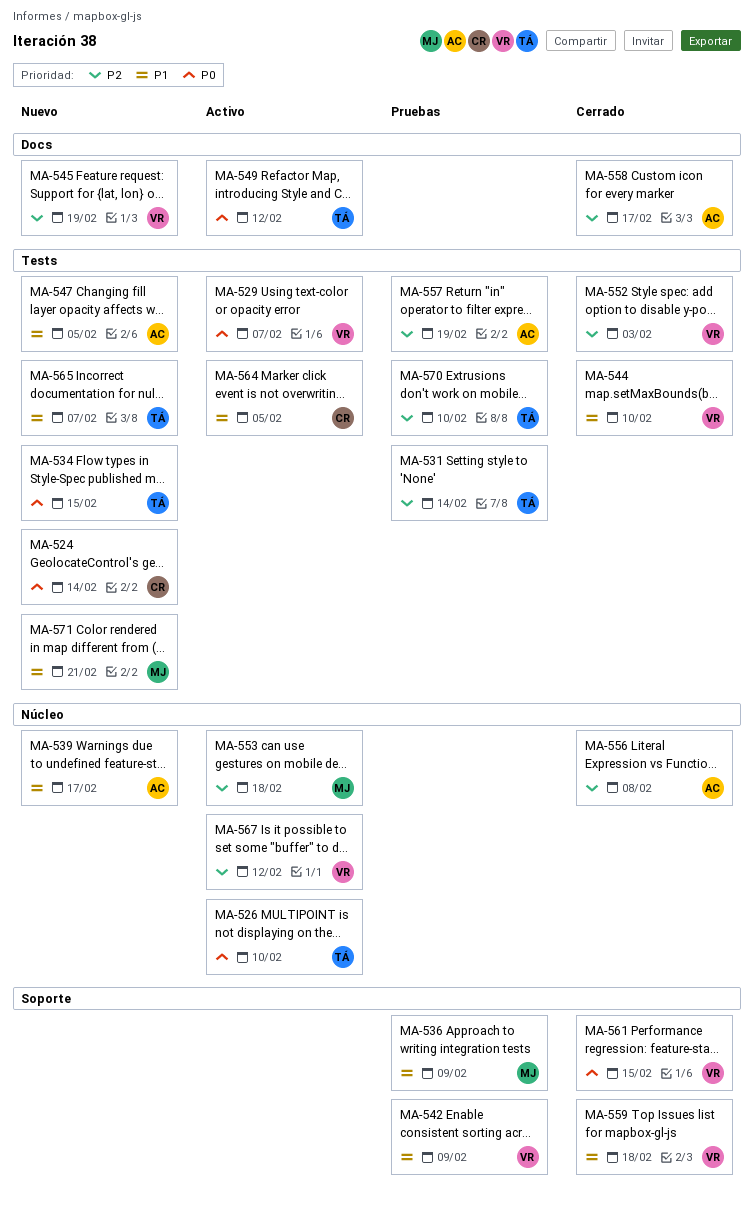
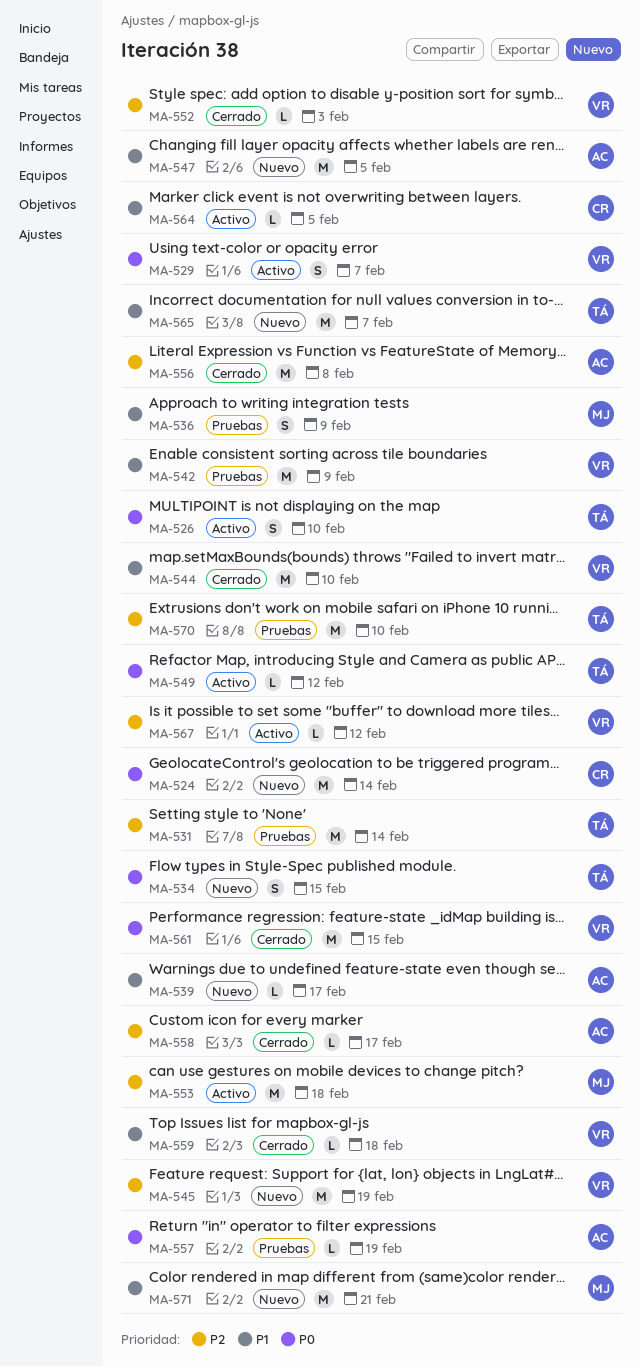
MA-557, priority: P2 -> P0

